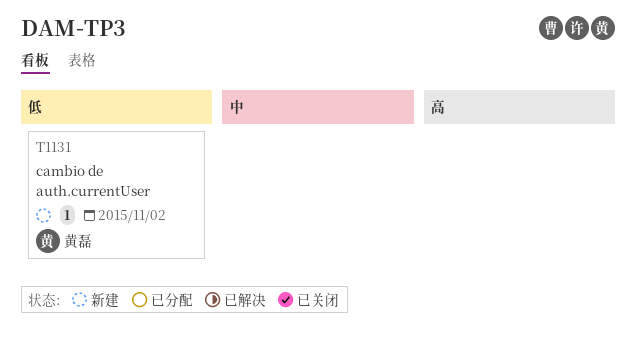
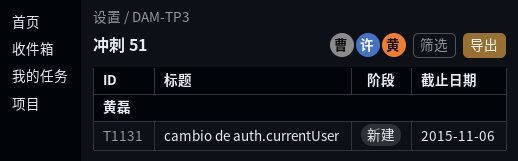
T1131, due: Nov 2 -> Nov 6

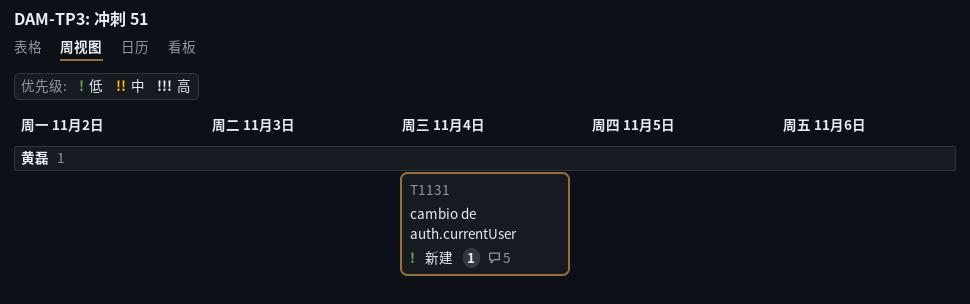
T1131, due: Nov 6 -> Nov 4

